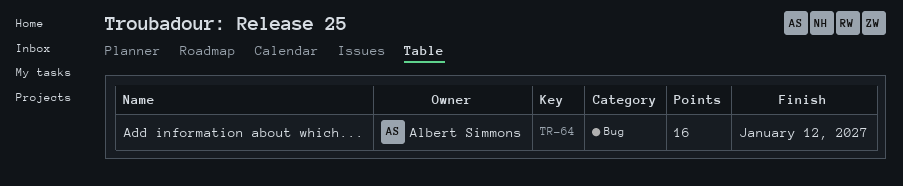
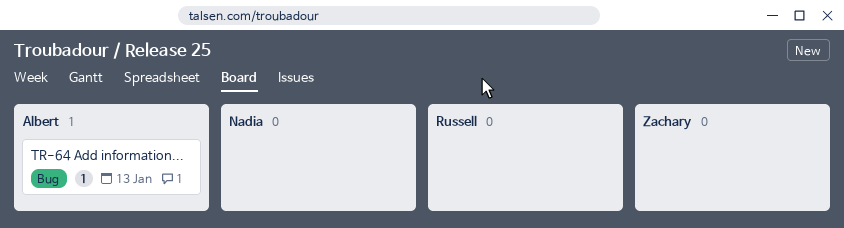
TR-64, estimate: 16 -> 1
TR-64, due: Jan 12 -> Jan 13

